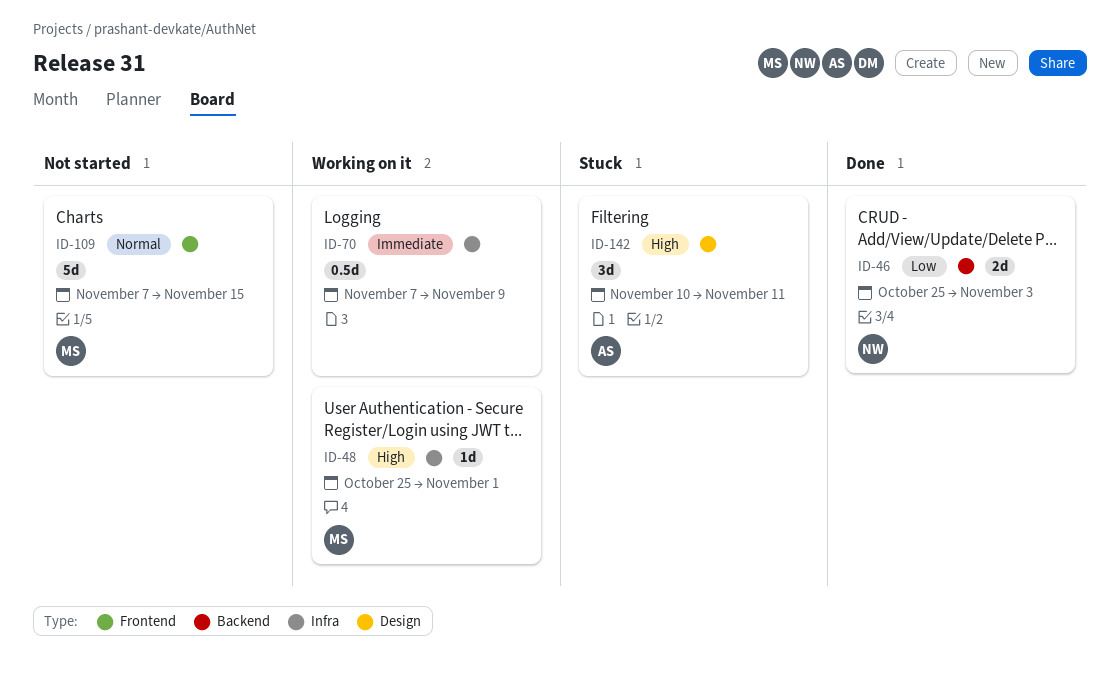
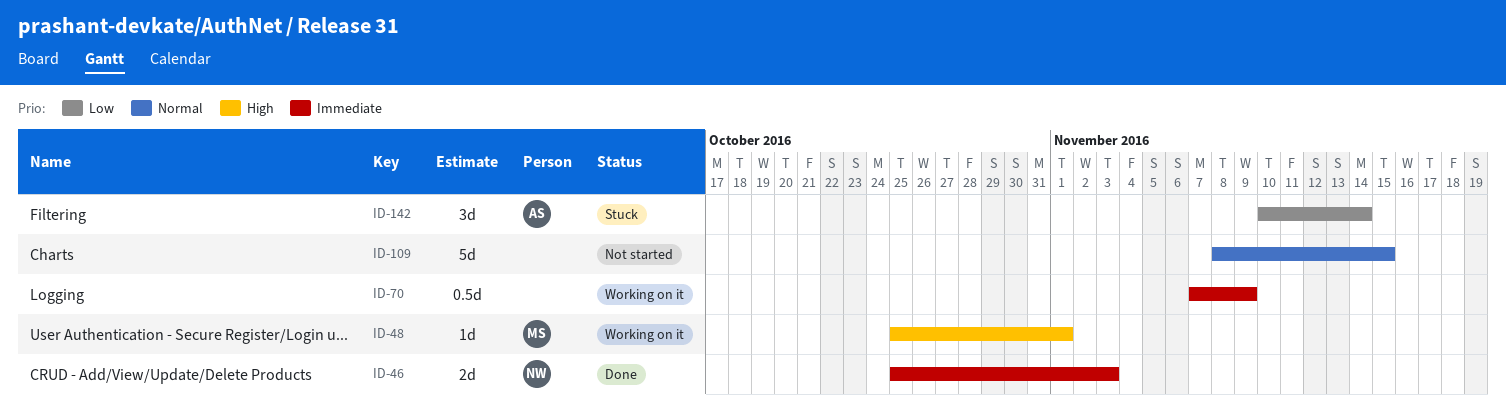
ID-46, priority: Low -> Immediate
ID-109, owner: MS -> none
ID-109, start: Nov 7 -> Nov 8
ID-142, priority: High -> Low
ID-142, due: Nov 11 -> Nov 14

